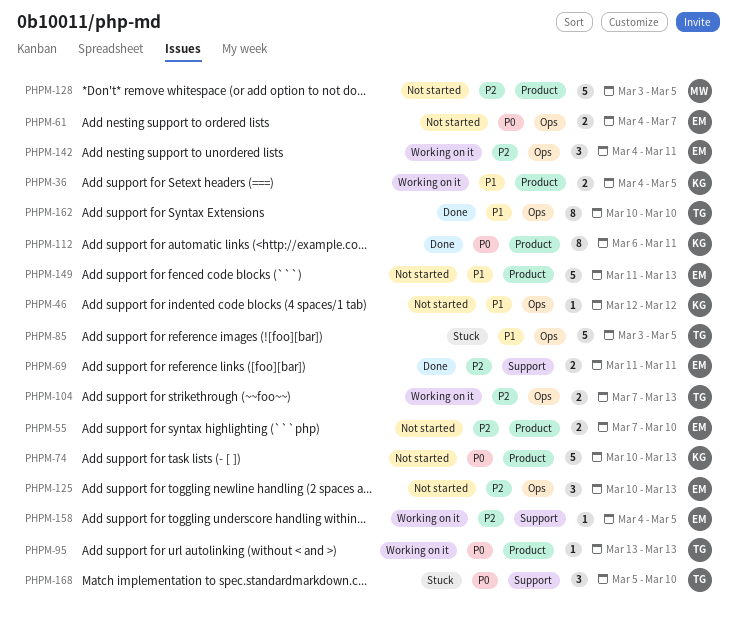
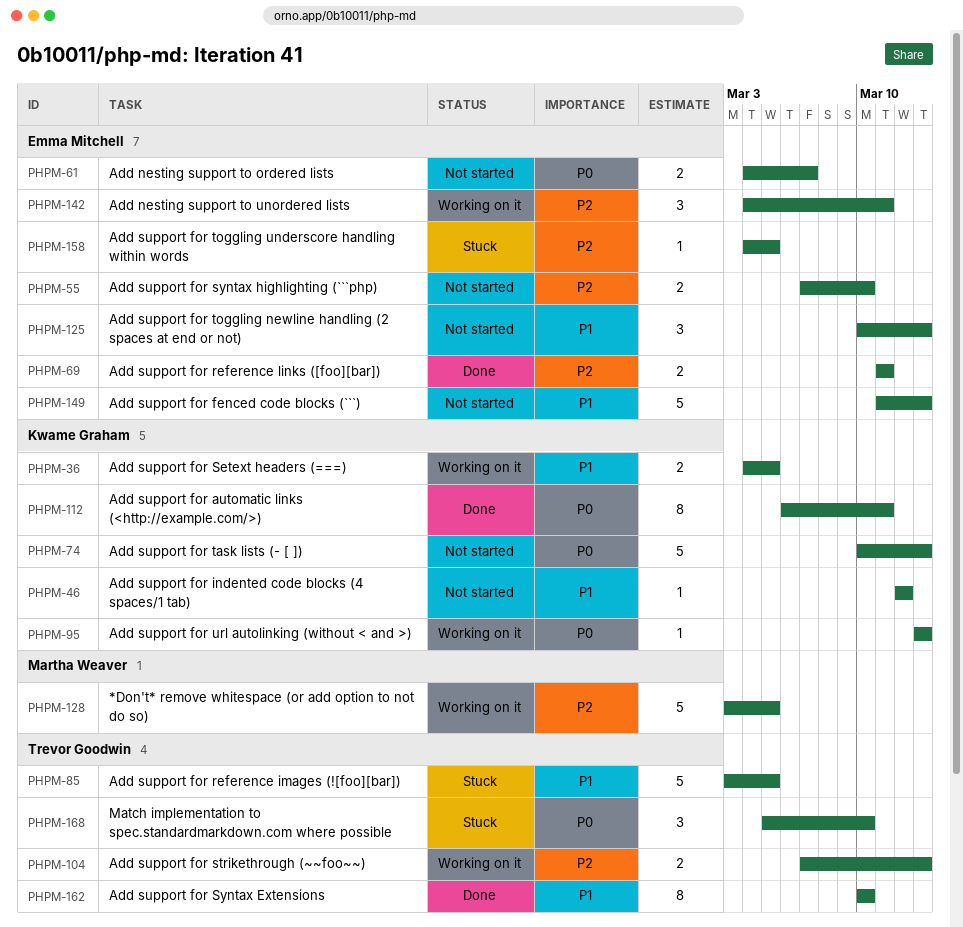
PHPM-95, owner: Trevor Goodwin -> Kwame Graham
PHPM-125, priority: P2 -> P1
PHPM-128, status: Not started -> Working on it
PHPM-158, status: Working on it -> Stuck

